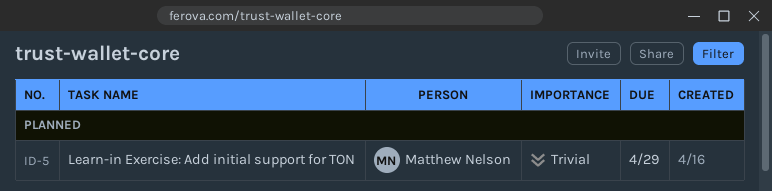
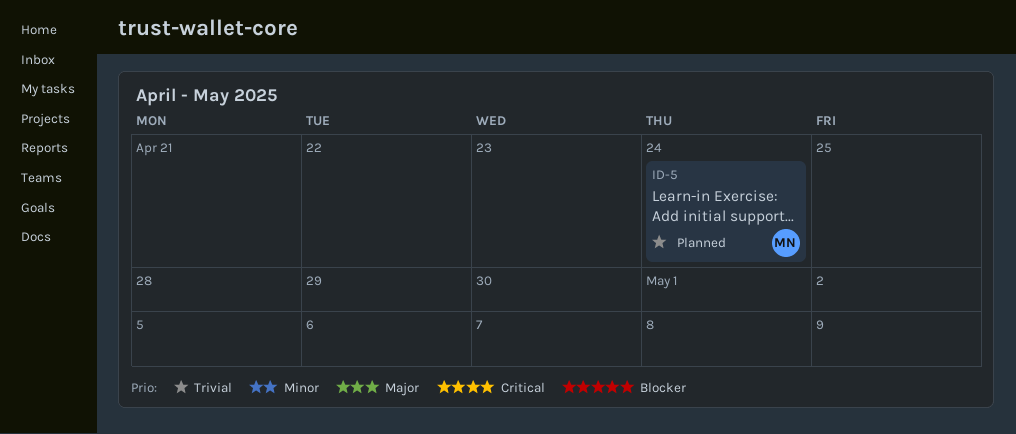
ID-5, due: Apr 29 -> Apr 24

